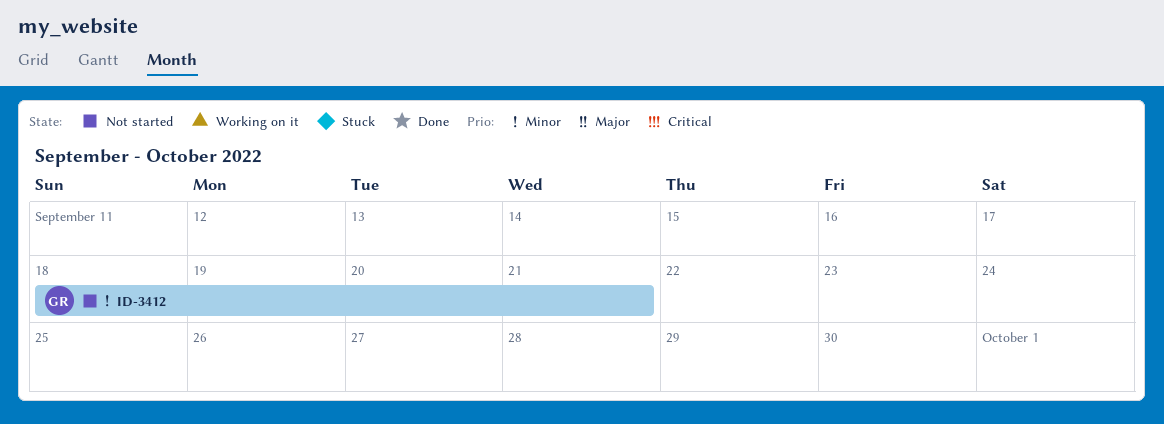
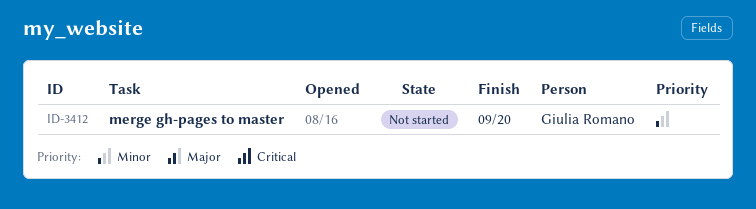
ID-3412, due: Sep 21 -> Sep 20

